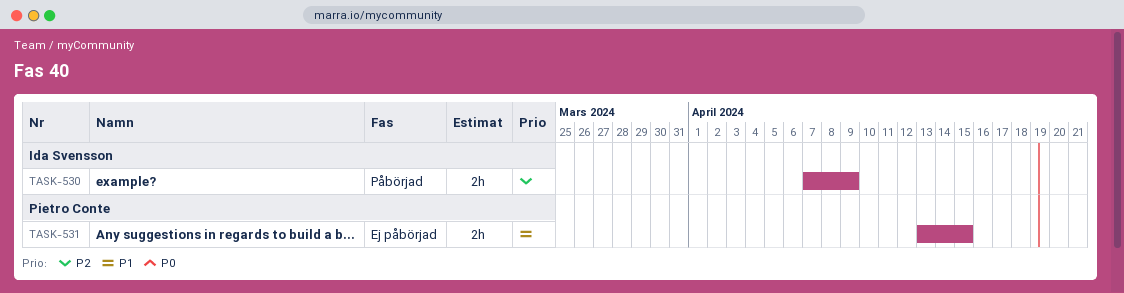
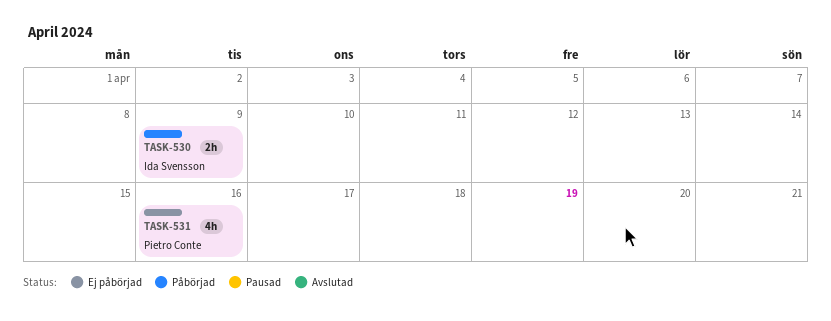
TASK-531, estimate: 2h -> 4h
TASK-531, due: Apr 15 -> Apr 16

